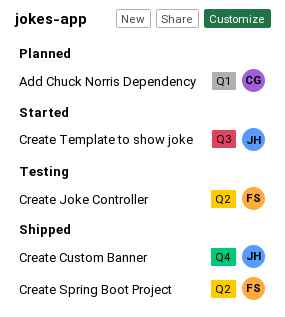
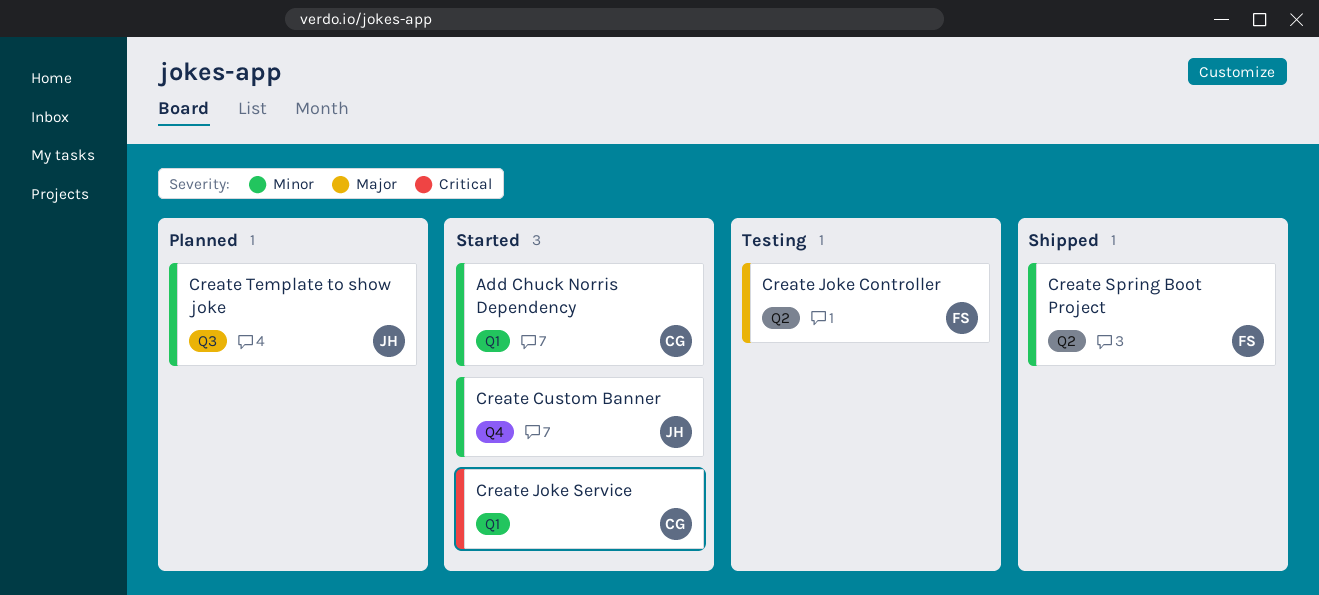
Add Chuck Norris Dependency, status: Planned -> Started
Create Custom Banner, status: Shipped -> Started
Create Joke Service: none -> present
Create Template to show joke, status: Started -> Planned

